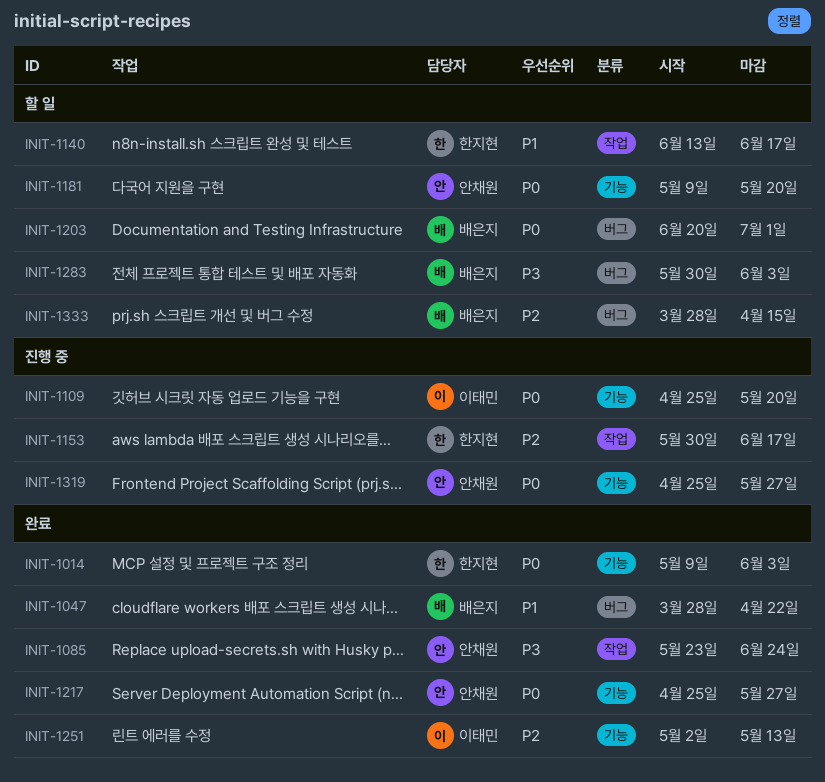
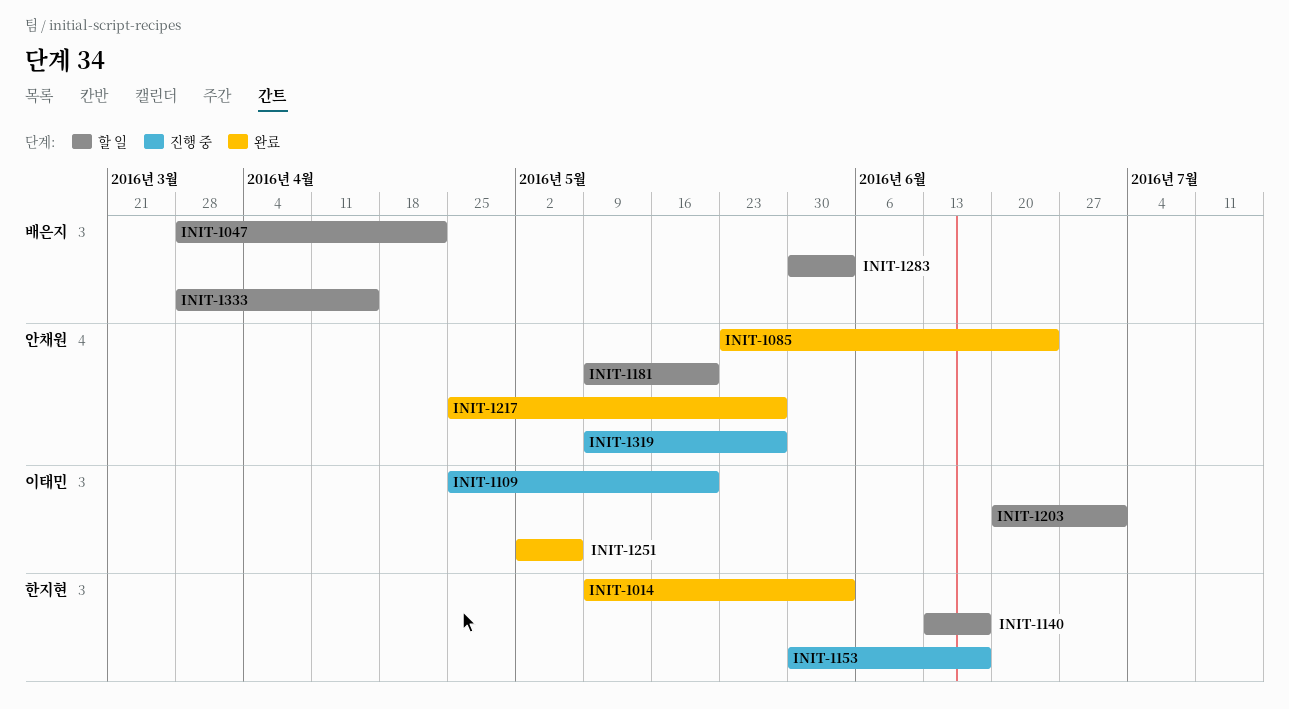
INIT-1047, status: 완료 -> 할 일
INIT-1203, owner: 배은지 -> 이태민
INIT-1251, due: May 13 -> May 6
INIT-1319, start: Apr 25 -> May 9

